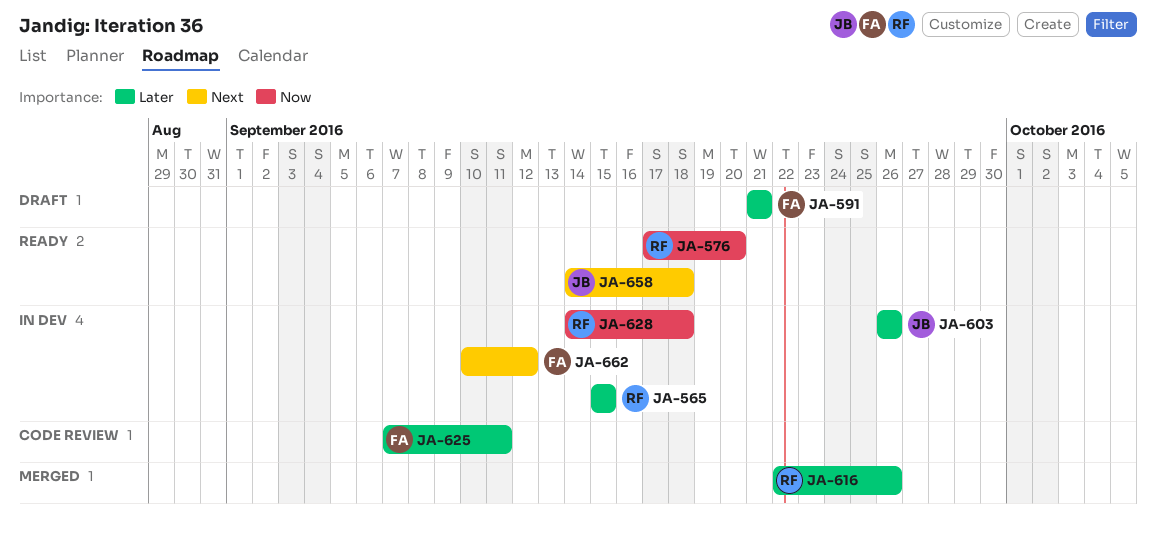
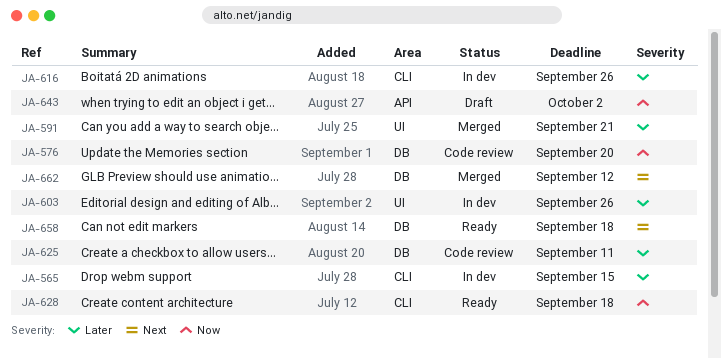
JA-576, status: Ready -> Code review
JA-591, status: Draft -> Merged
JA-616, status: Merged -> In dev
JA-628, status: In dev -> Ready
JA-643: none -> present
JA-662, status: In dev -> Merged

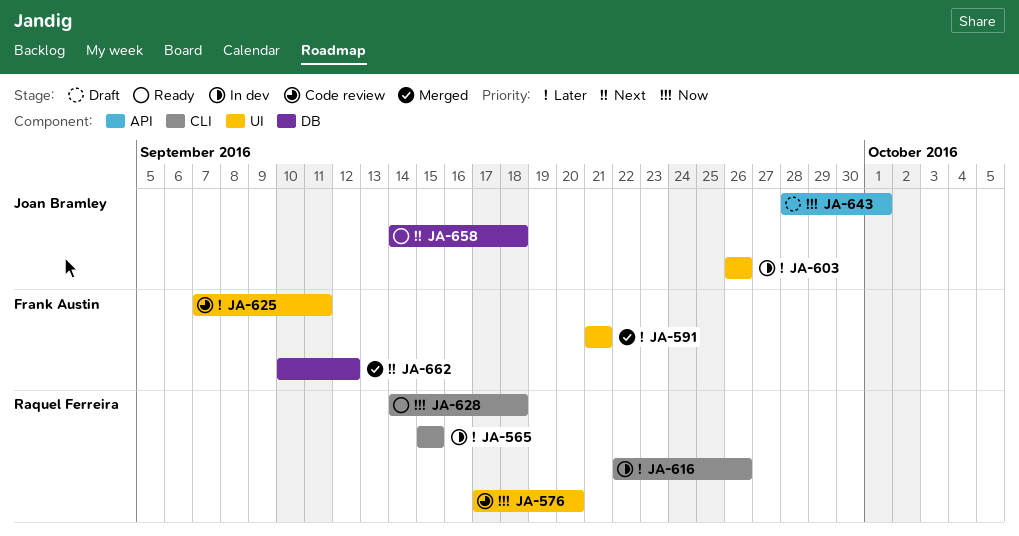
JA-576, label: DB -> UI
JA-625, label: DB -> UI
JA-643, due: Oct 2 -> Oct 1

